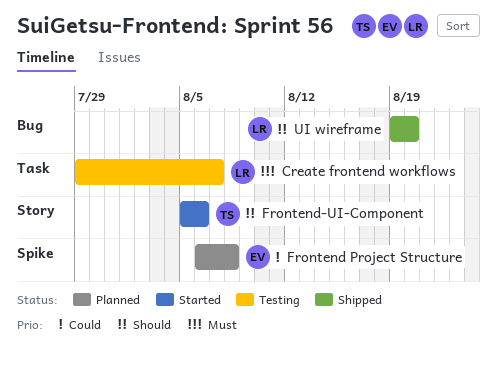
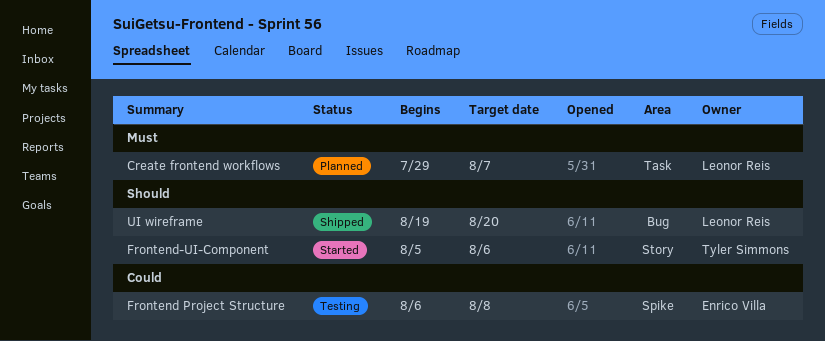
Create frontend workflows, status: Testing -> Planned
Frontend Project Structure, status: Planned -> Testing

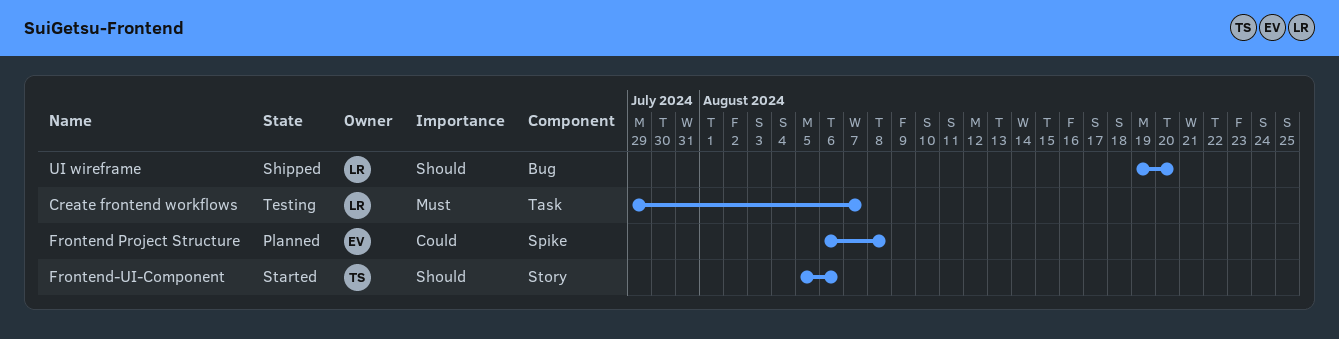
Create frontend workflows, status: Planned -> Testing
Frontend Project Structure, status: Testing -> Planned

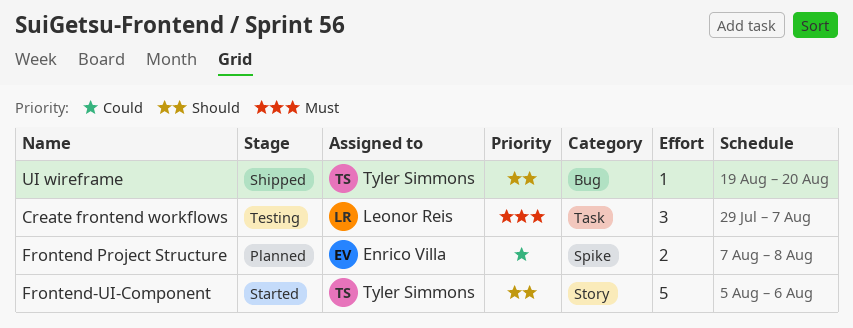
Frontend Project Structure, start: Aug 6 -> Aug 7
UI wireframe, owner: Leonor Reis -> Tyler Simmons

